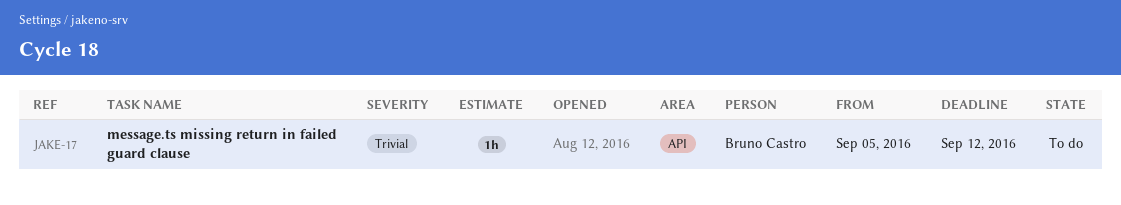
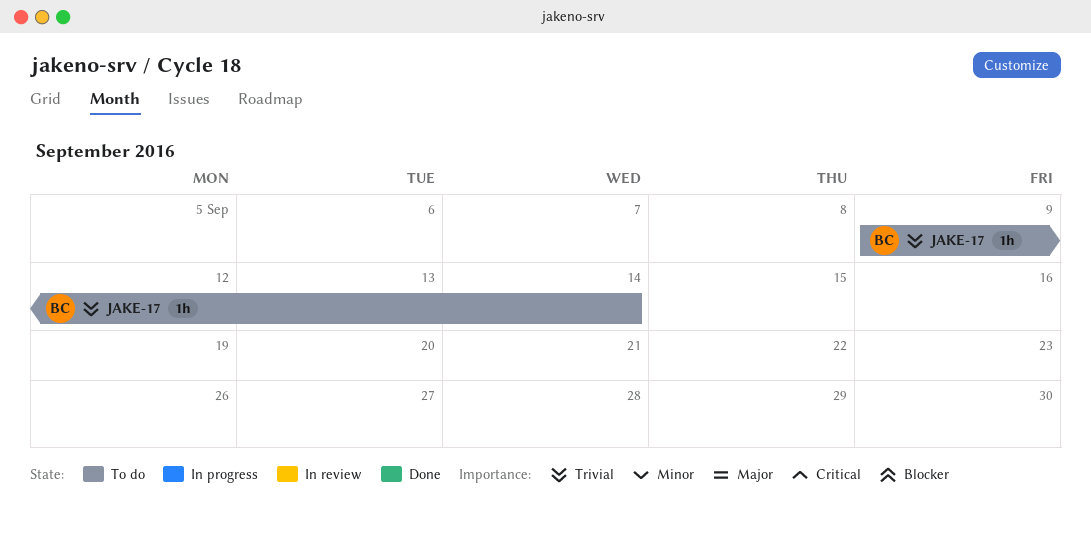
JAKE-17, start: Sep 5 -> Sep 9
JAKE-17, due: Sep 12 -> Sep 14

